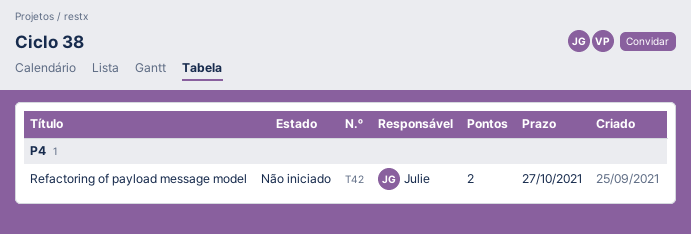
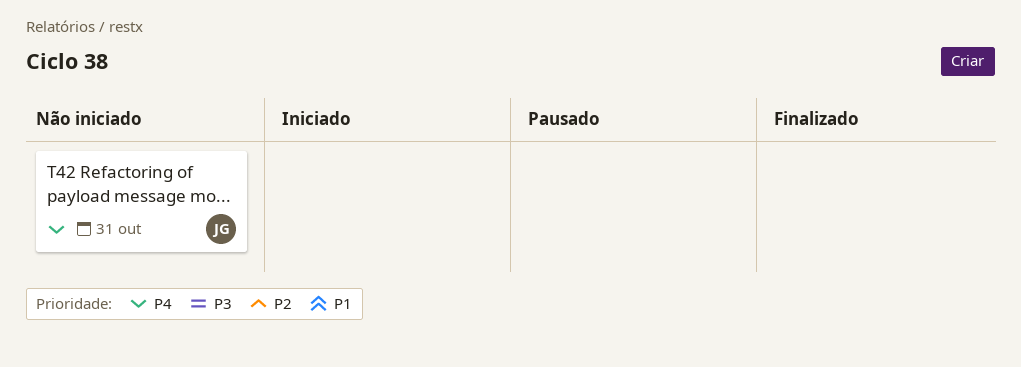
T42, due: Oct 27 -> Oct 31

